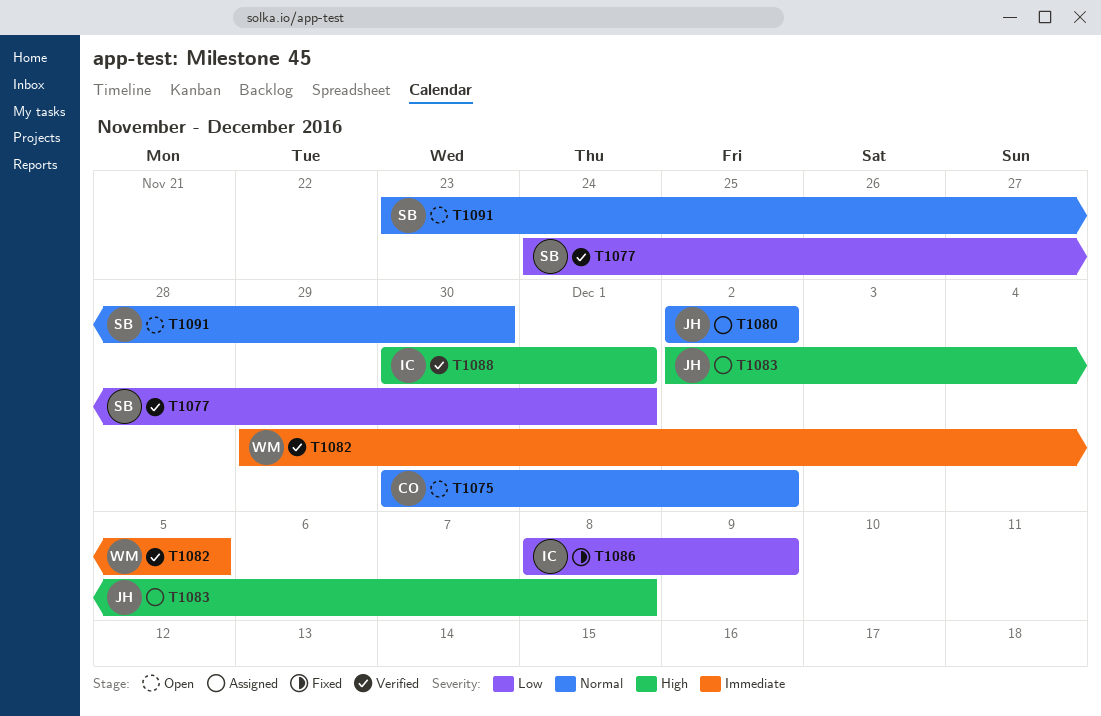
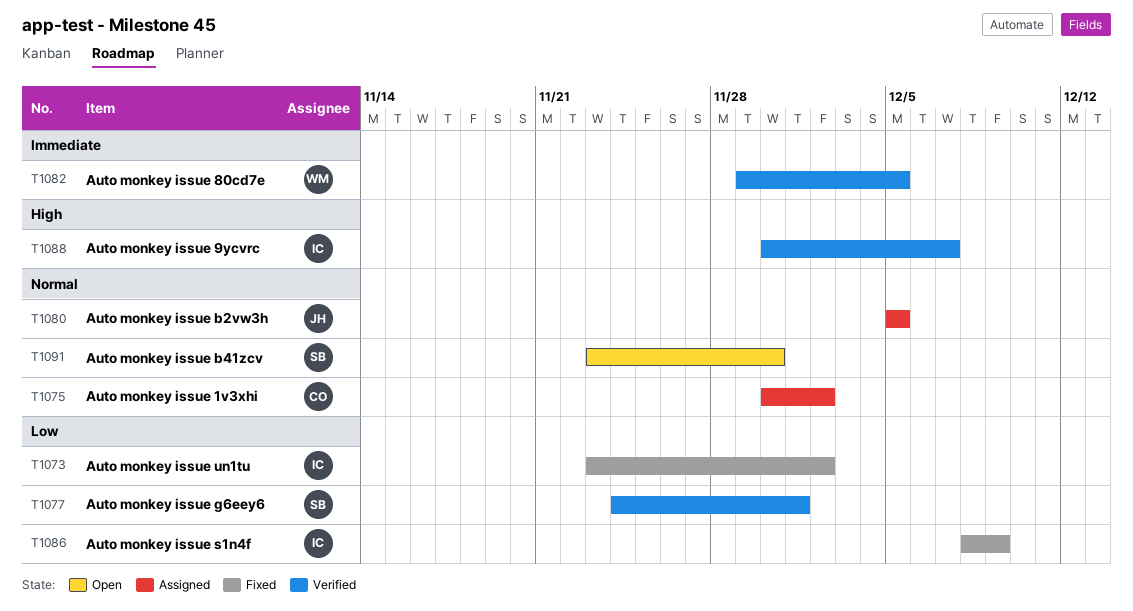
T1073: none -> present
T1075, status: Open -> Assigned
T1080, start: Dec 2 -> Dec 5
T1080, due: Dec 2 -> Dec 5
T1083: present -> none
T1088, due: Dec 1 -> Dec 7

